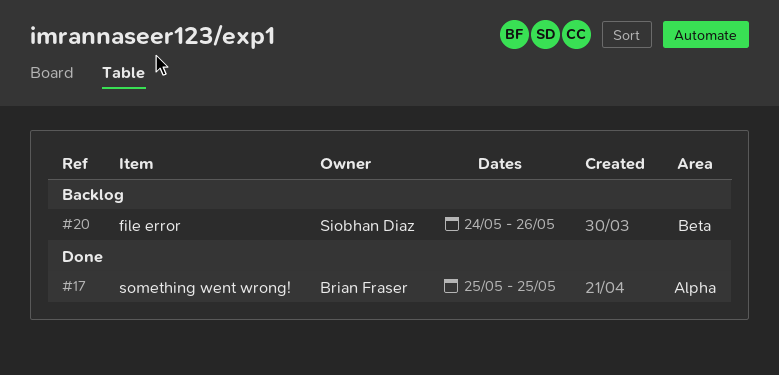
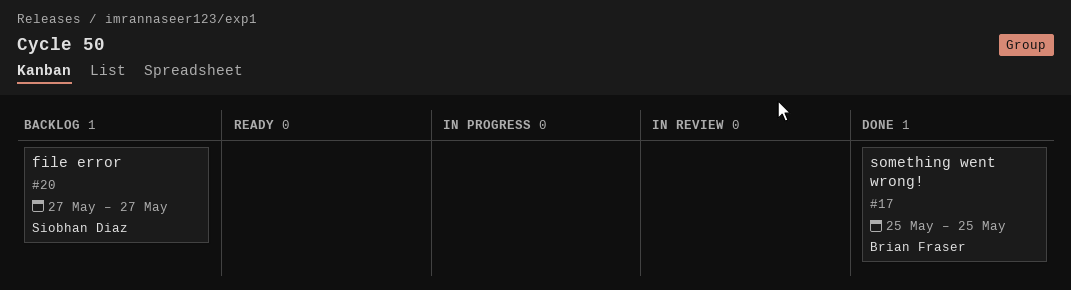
#20, start: May 24 -> May 27
#20, due: May 26 -> May 27

